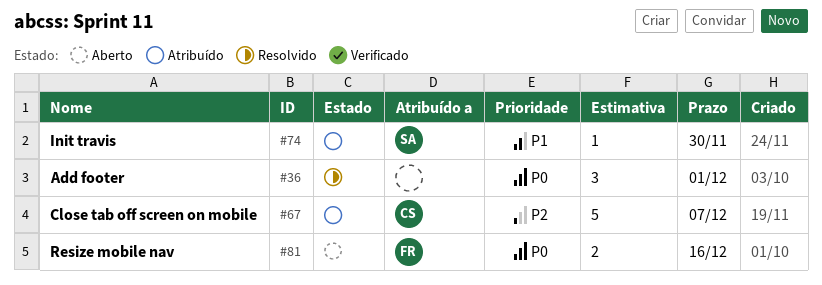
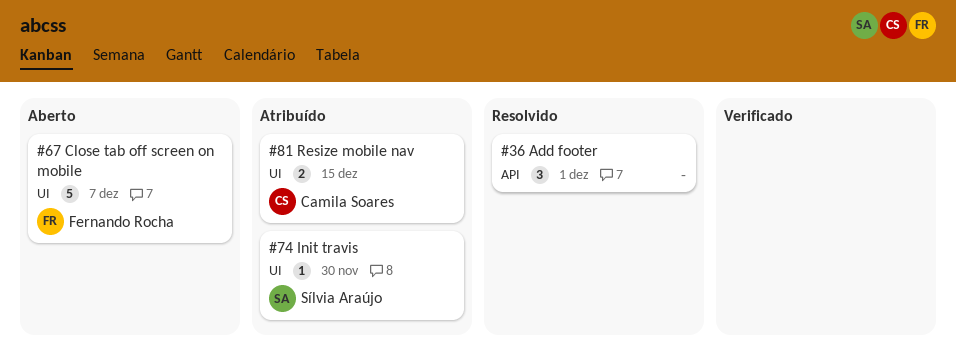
#67, status: Atribuído -> Aberto
#67, owner: Camila Soares -> Fernando Rocha
#81, status: Aberto -> Atribuído
#81, owner: Fernando Rocha -> Camila Soares
#81, due: Dec 16 -> Dec 15

